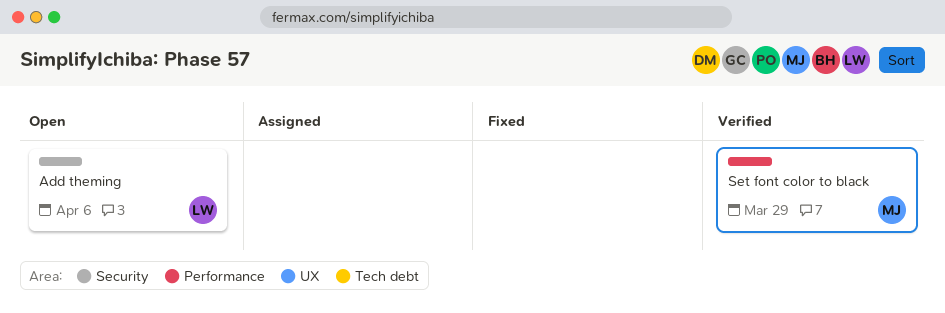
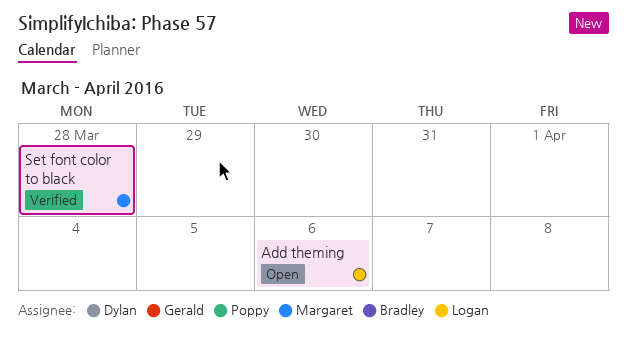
Set font color to black, due: Mar 29 -> Mar 28

